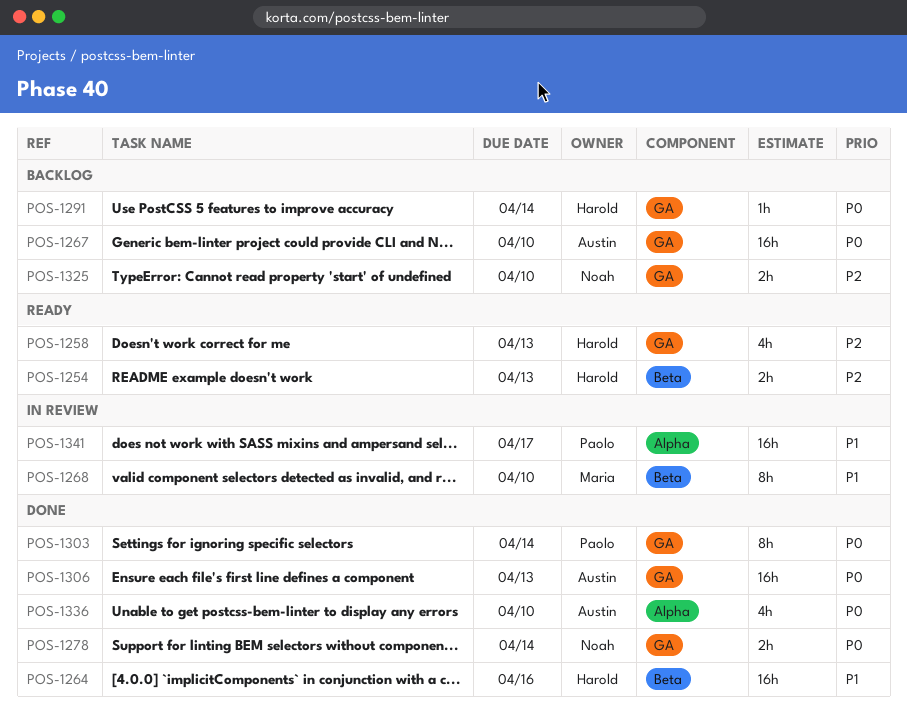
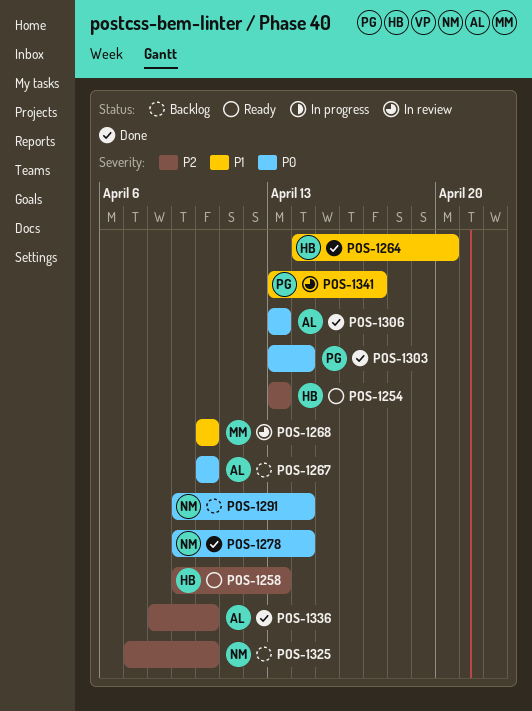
POS-1264, due: Apr 16 -> Apr 20
POS-1291, owner: Harold -> Noah
POS-1336, priority: P0 -> P2

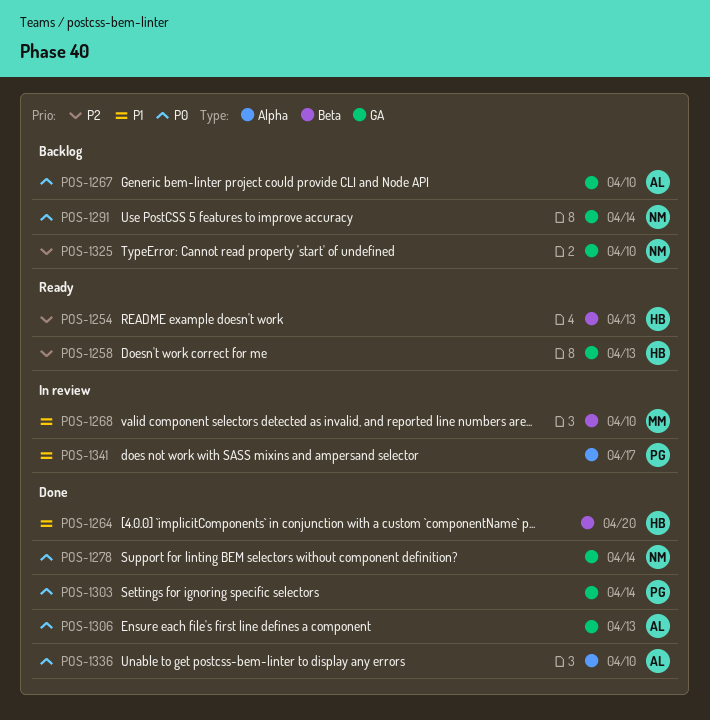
POS-1336, priority: P2 -> P0

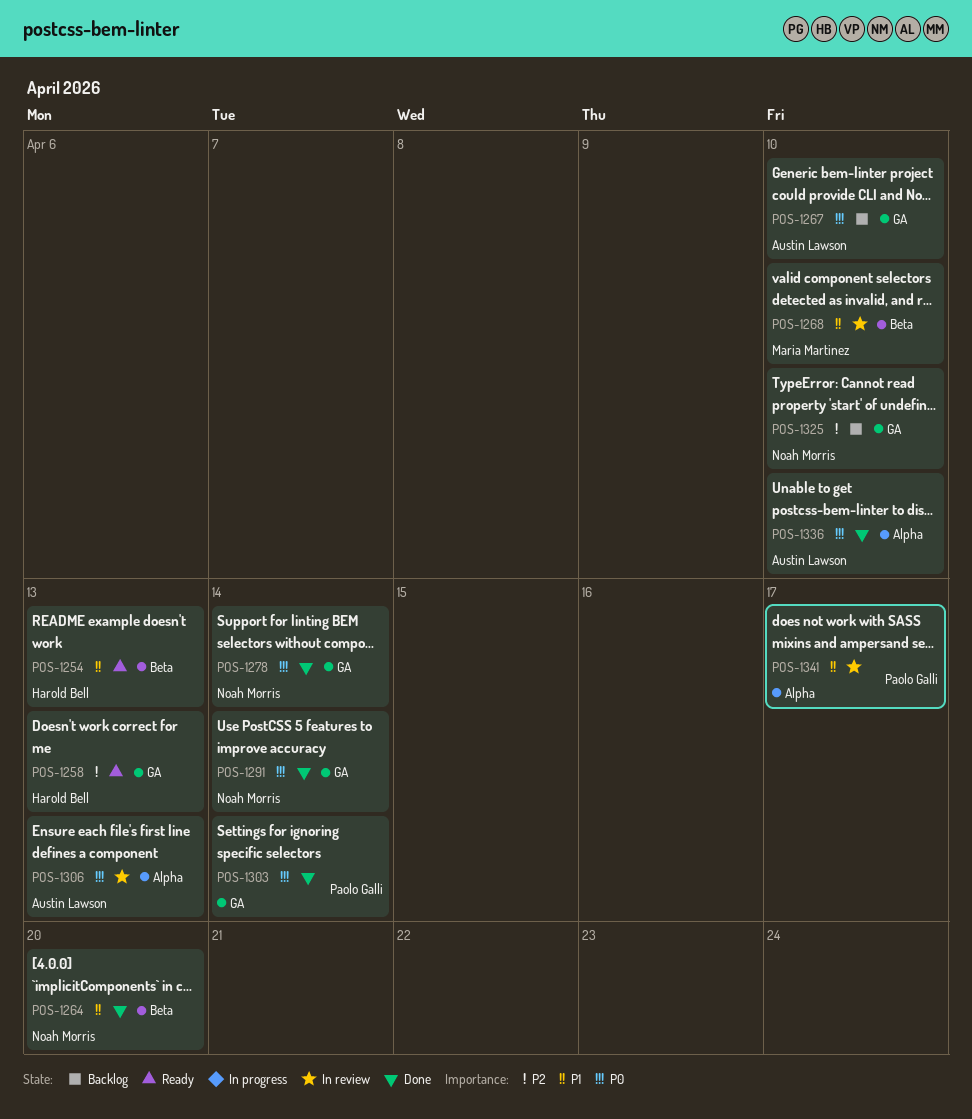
POS-1254, priority: P2 -> P1
POS-1264, owner: Harold Bell -> Noah Morris
POS-1291, status: Backlog -> Done
POS-1306, status: Done -> In review
POS-1306, label: GA -> Alpha

